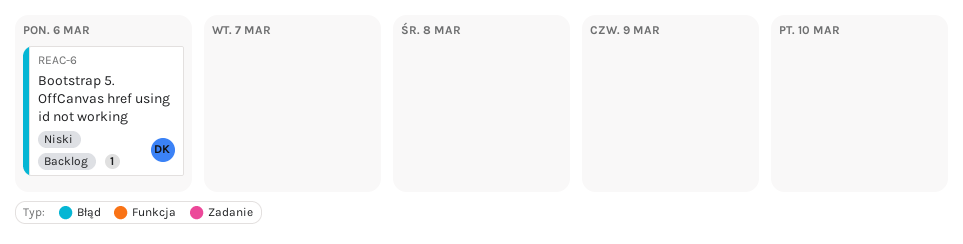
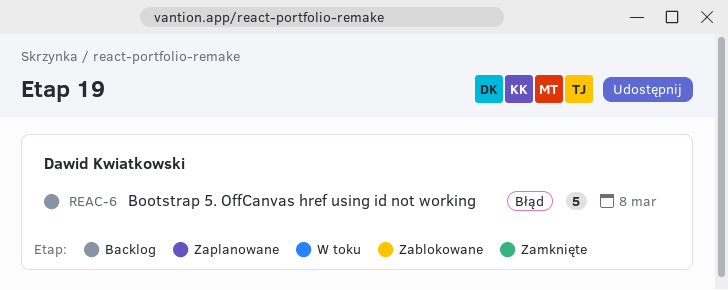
REAC-6, estimate: 1 -> 5
REAC-6, due: Mar 6 -> Mar 8

